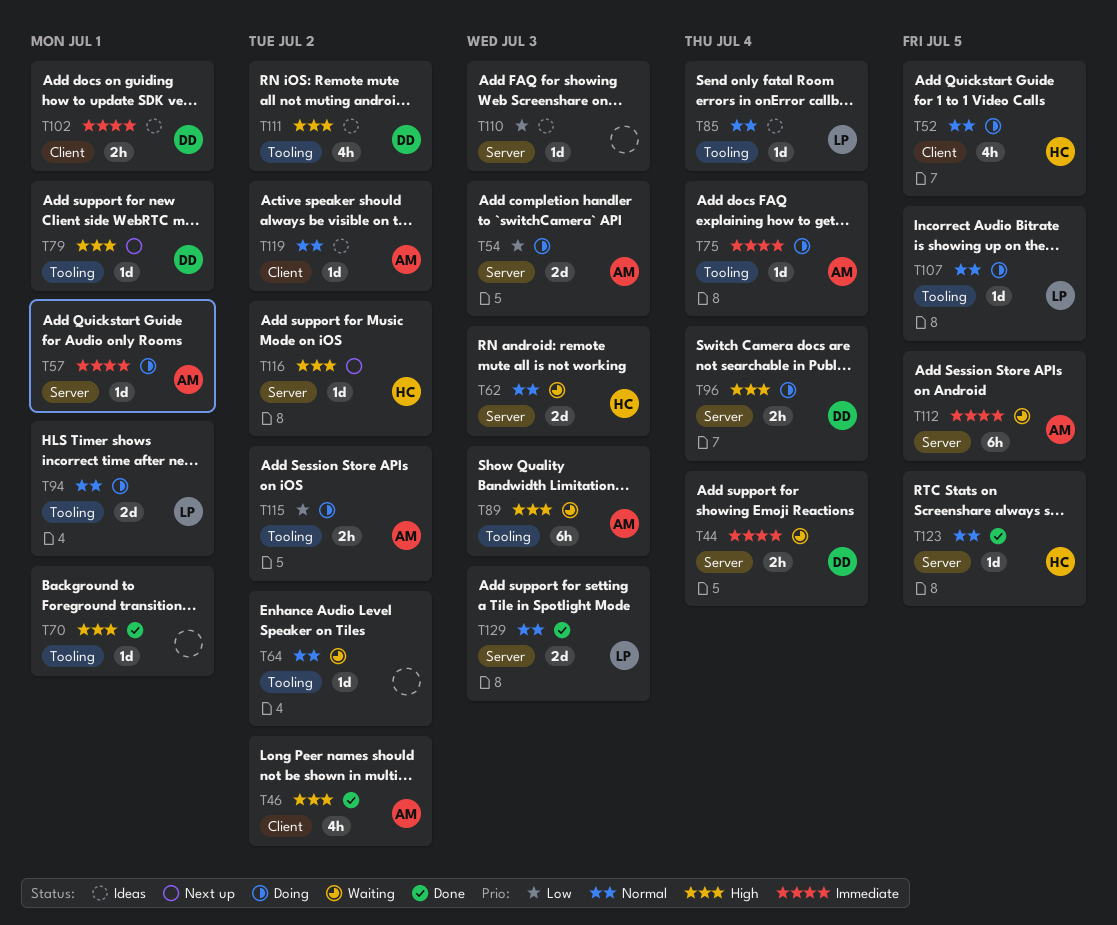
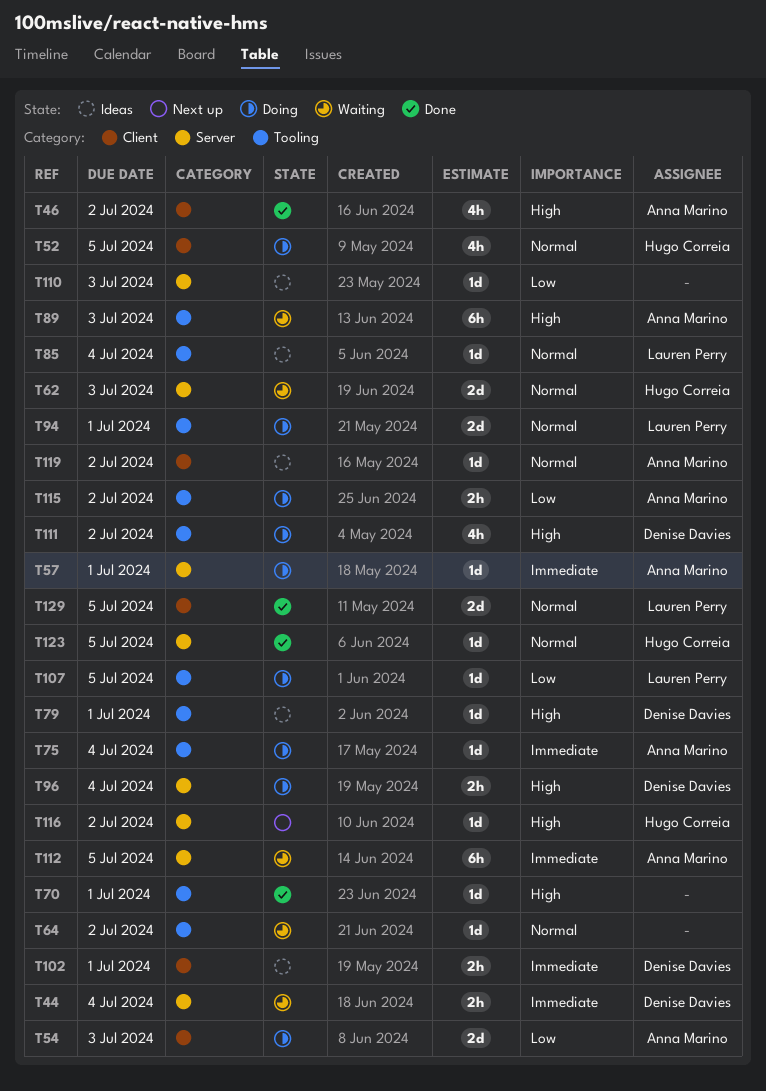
T54, label: Server -> Client
T79, status: Next up -> Ideas
T107, priority: Normal -> Low
T111, status: Ideas -> Doing
T129, label: Server -> Client
T129, due: Jul 3 -> Jul 5

